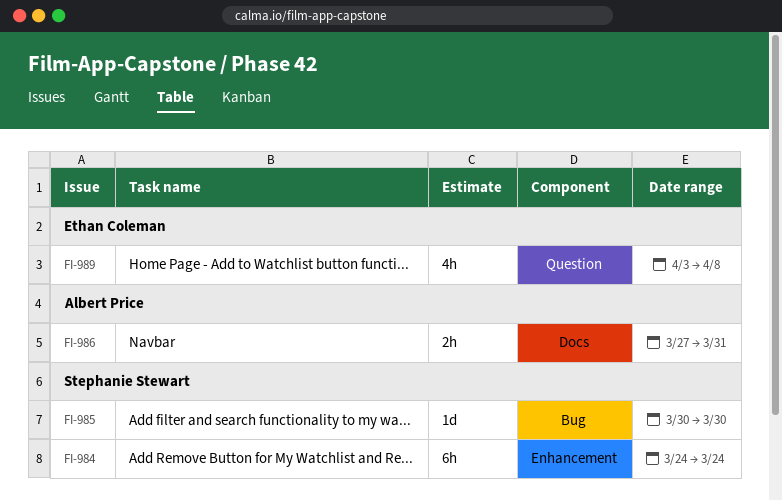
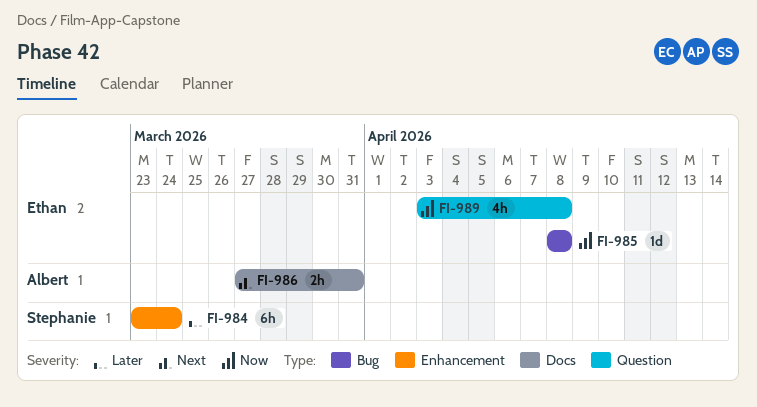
FI-984, start: Mar 24 -> Mar 23
FI-985, owner: Stephanie Stewart -> Ethan Coleman
FI-985, start: Mar 30 -> Apr 8
FI-985, due: Mar 30 -> Apr 8

